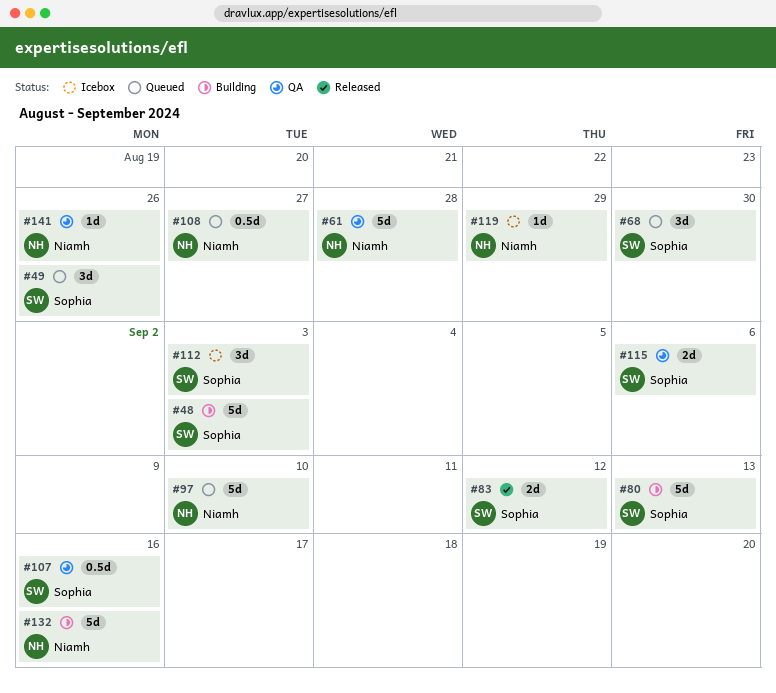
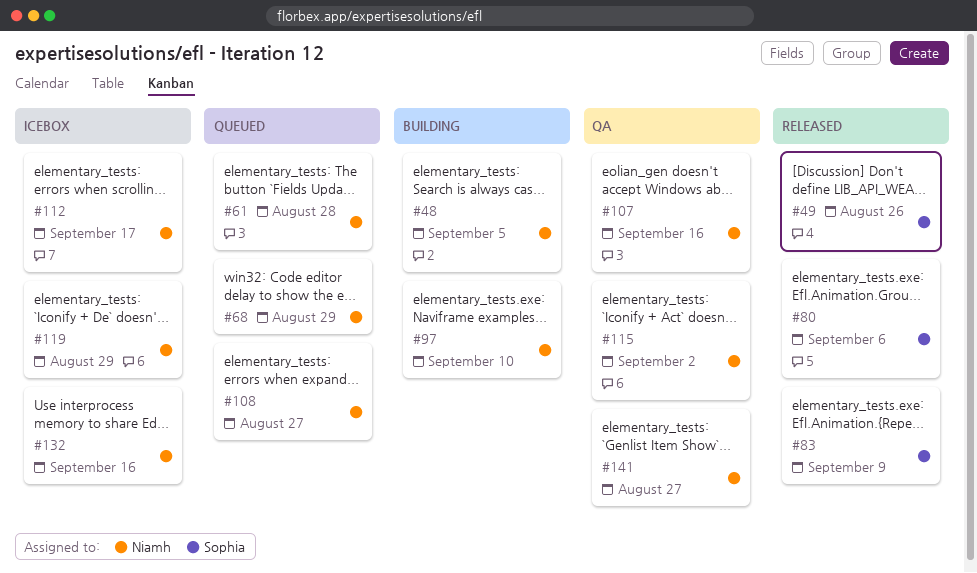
#48, owner: Sophia -> Niamh
#48, due: Sep 3 -> Sep 5
#49, status: Queued -> Released
#61, status: QA -> Queued
#68, owner: Sophia -> Niamh
#68, due: Aug 30 -> Aug 29
#80, status: Building -> Released
#80, due: Sep 13 -> Sep 6
#83, due: Sep 12 -> Sep 9
#97, status: Queued -> Building
#107, owner: Sophia -> Niamh
#112, owner: Sophia -> Niamh
#112, due: Sep 3 -> Sep 17
#115, owner: Sophia -> Niamh
#115, due: Sep 6 -> Sep 2
#132, status: Building -> Icebox
#141, due: Aug 26 -> Aug 27

